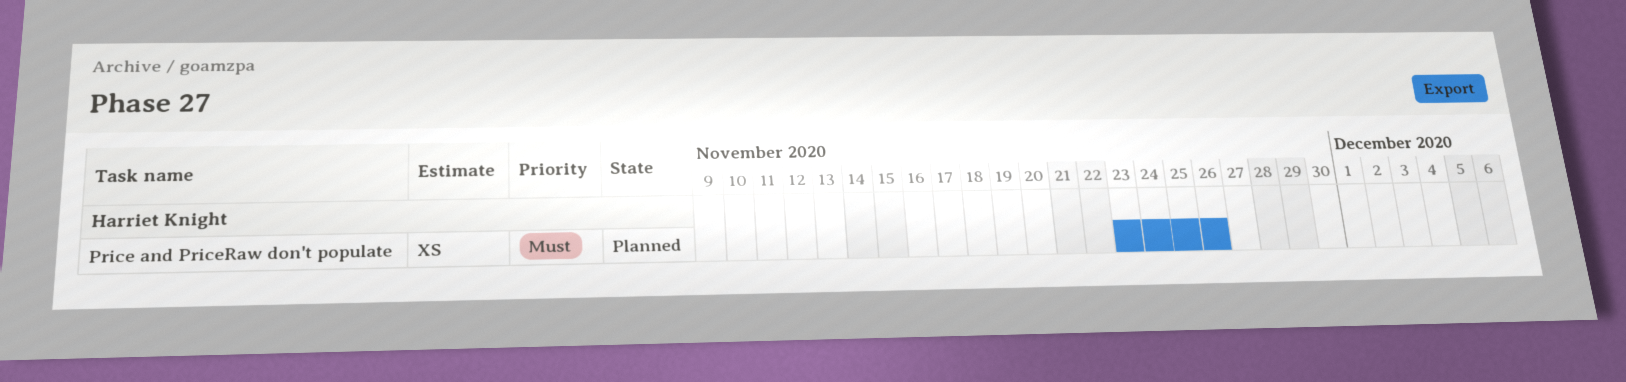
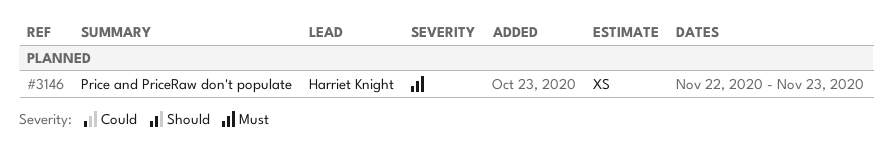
Price and PriceRaw don't populate, start: Nov 23 -> Nov 22
Price and PriceRaw don't populate, due: Nov 26 -> Nov 23

